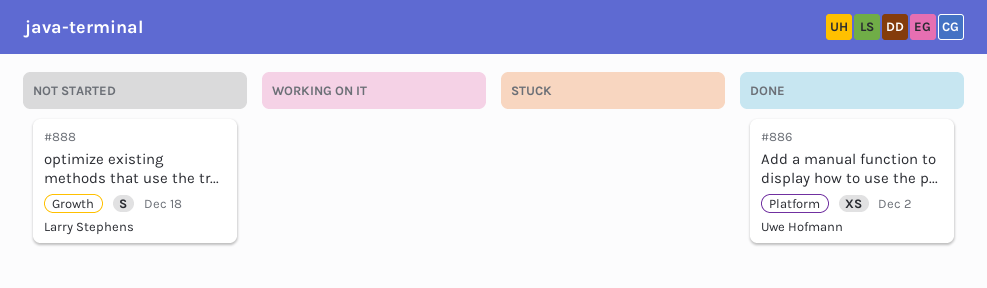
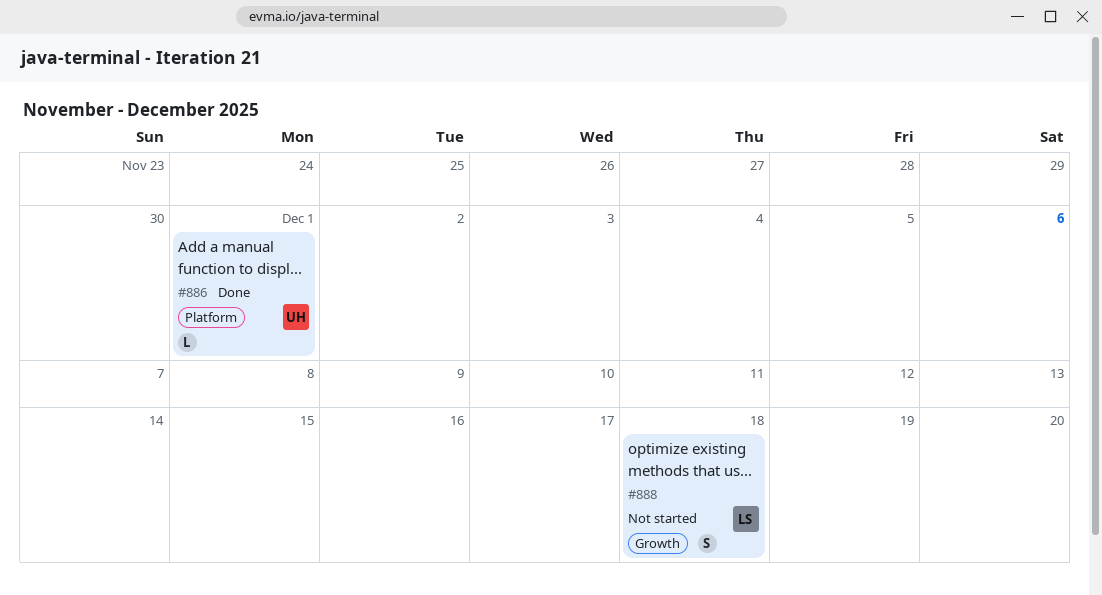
#886, estimate: XS -> L
#886, due: Dec 2 -> Dec 1

